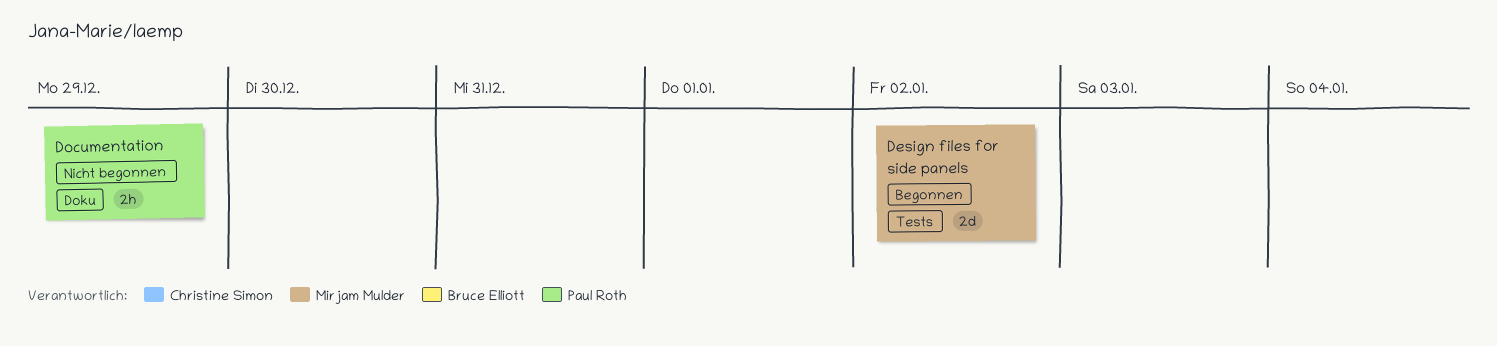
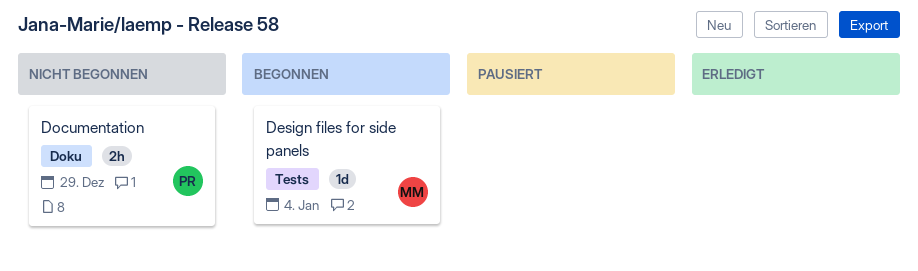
Design files for side panels, estimate: 2d -> 1d
Design files for side panels, due: Jan 2 -> Jan 4

